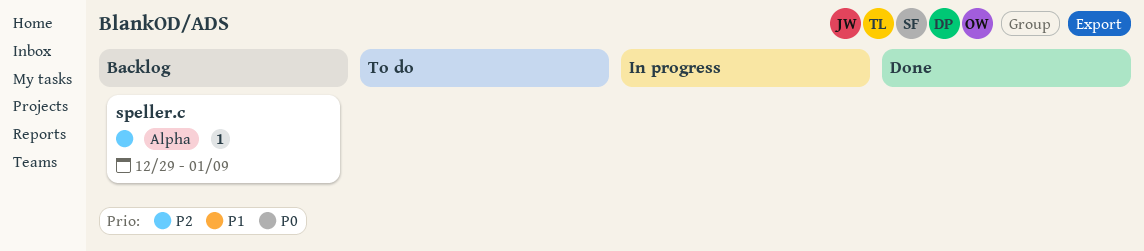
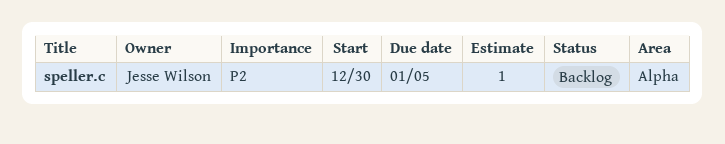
speller.c, start: Dec 29 -> Dec 30
speller.c, due: Jan 9 -> Jan 5

